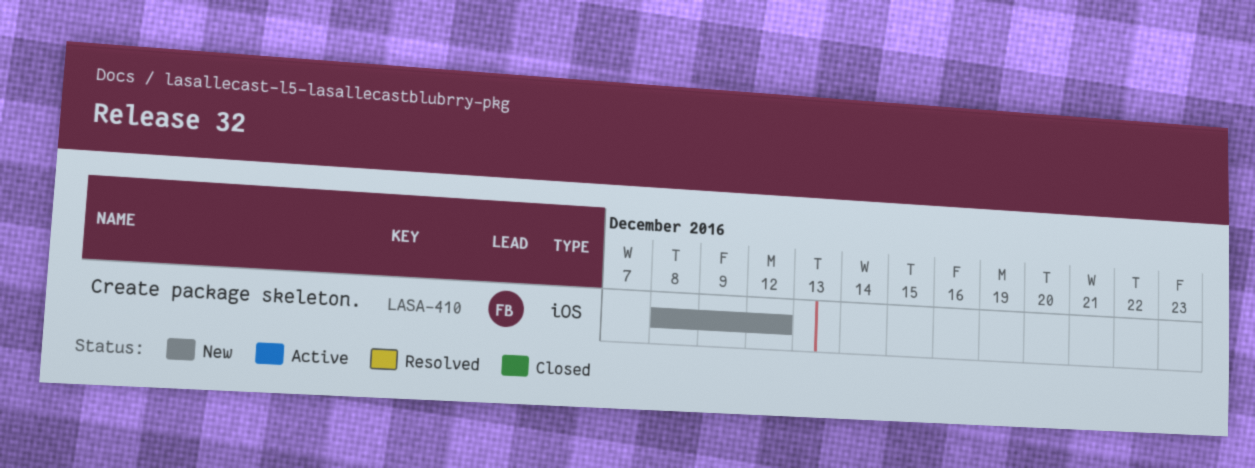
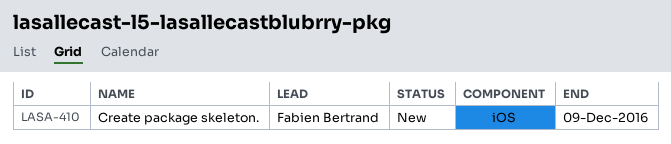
LASA-410, due: Dec 12 -> Dec 9

